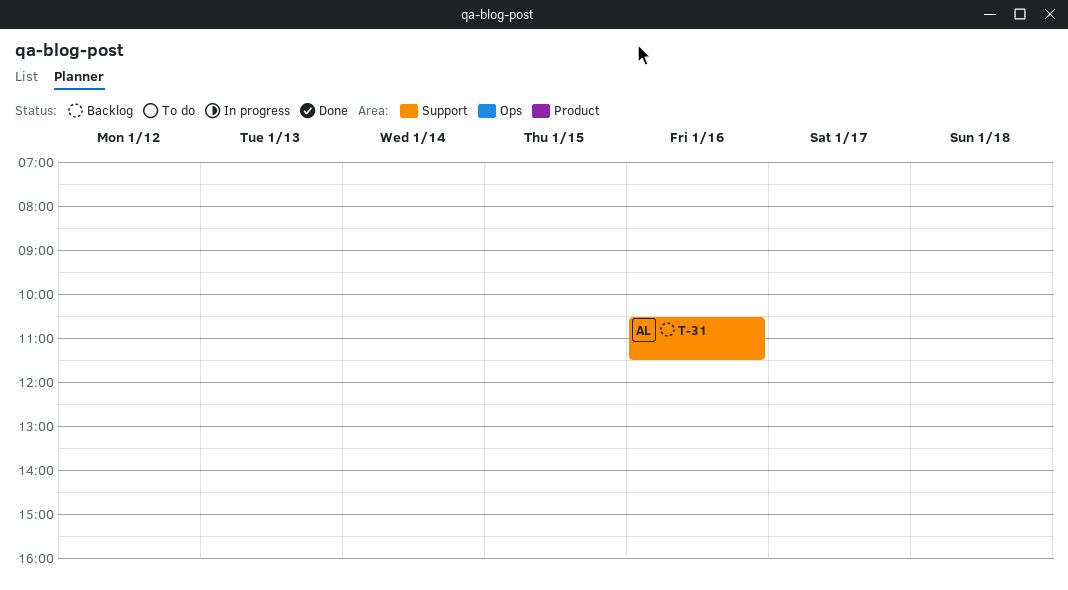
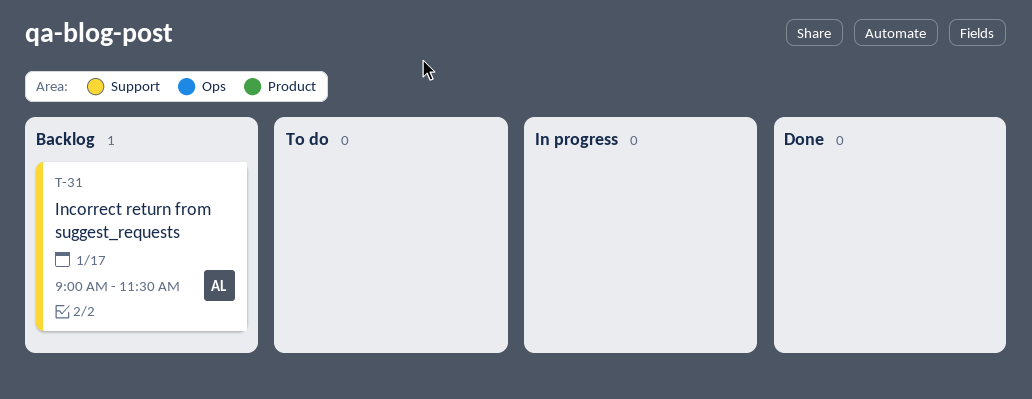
T-31, day: Jan 16 -> Jan 17
T-31, begins: 10:30 -> 09:00

